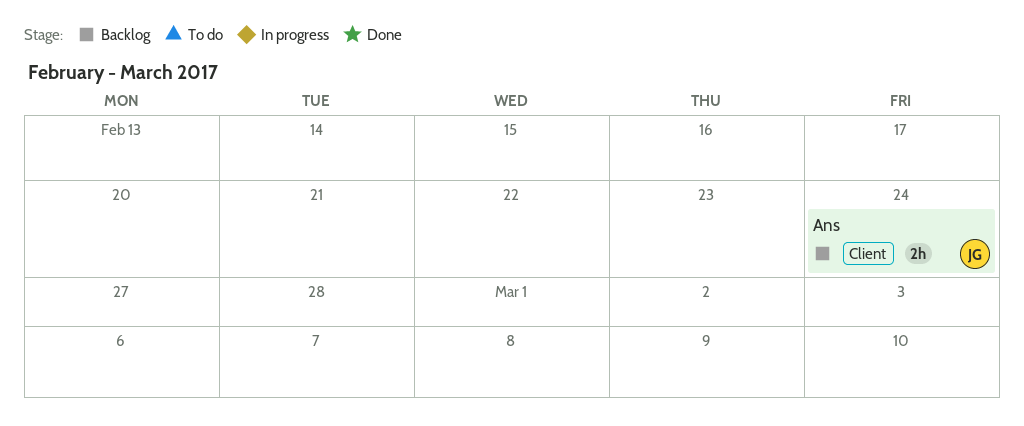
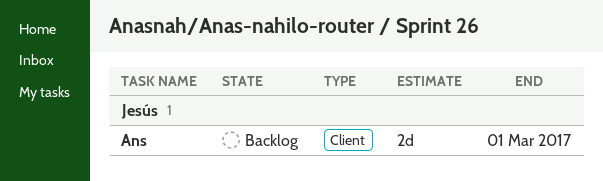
Ans, estimate: 2h -> 2d
Ans, due: Feb 24 -> Mar 1

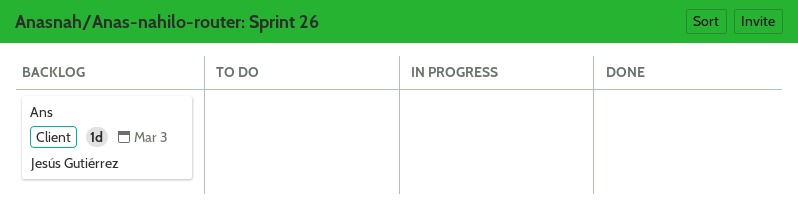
Ans, estimate: 2d -> 1d
Ans, due: Mar 1 -> Mar 3

